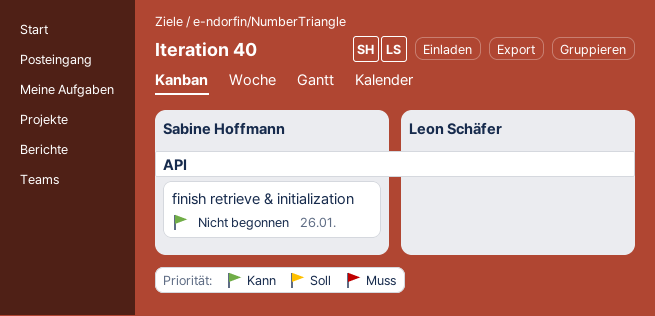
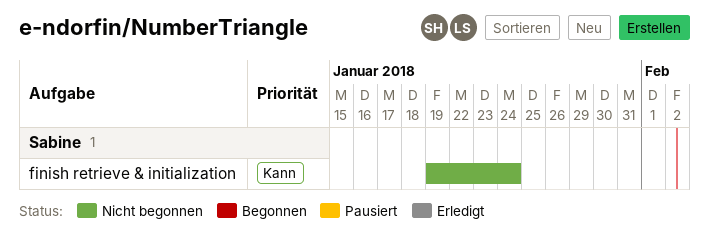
finish retrieve & initialization, due: Jan 26 -> Jan 24

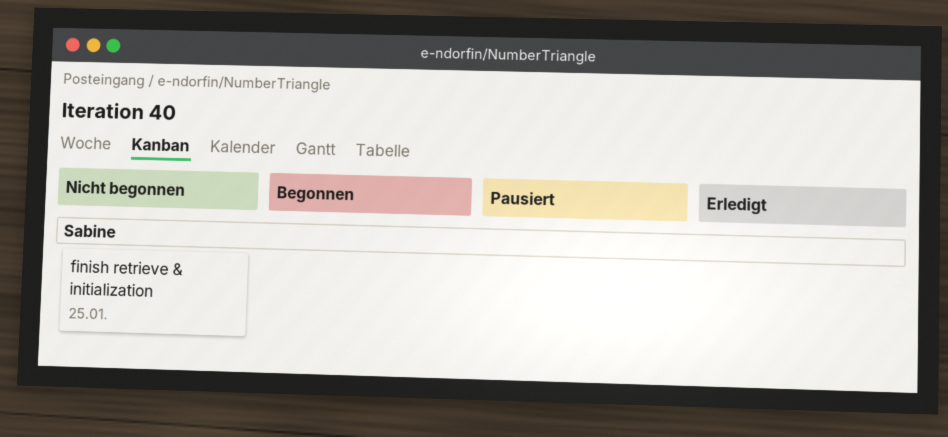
finish retrieve & initialization, due: Jan 24 -> Jan 25

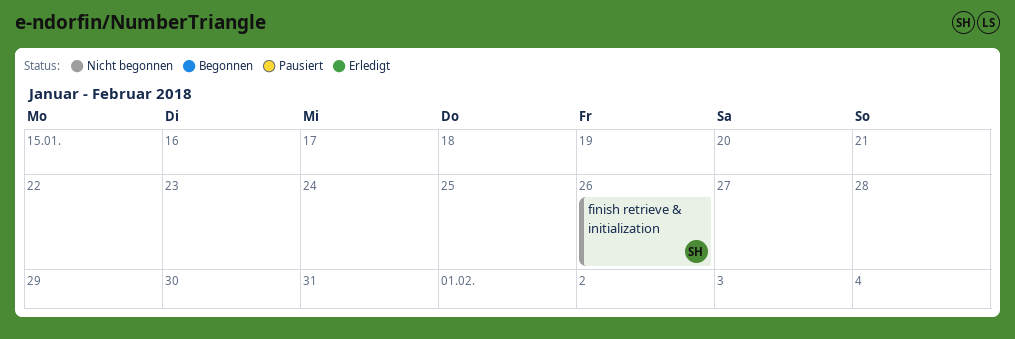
finish retrieve & initialization, due: Jan 25 -> Jan 26

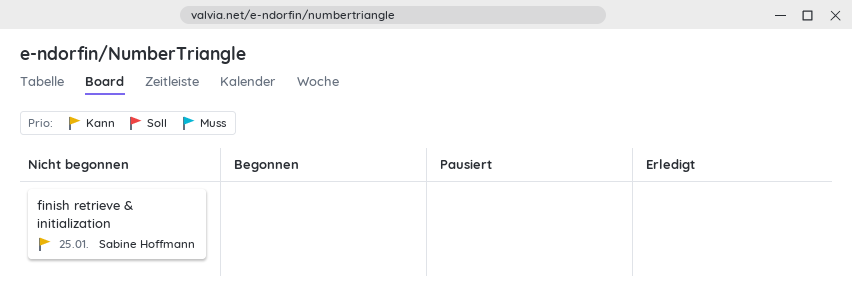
finish retrieve & initialization, due: Jan 26 -> Jan 25

